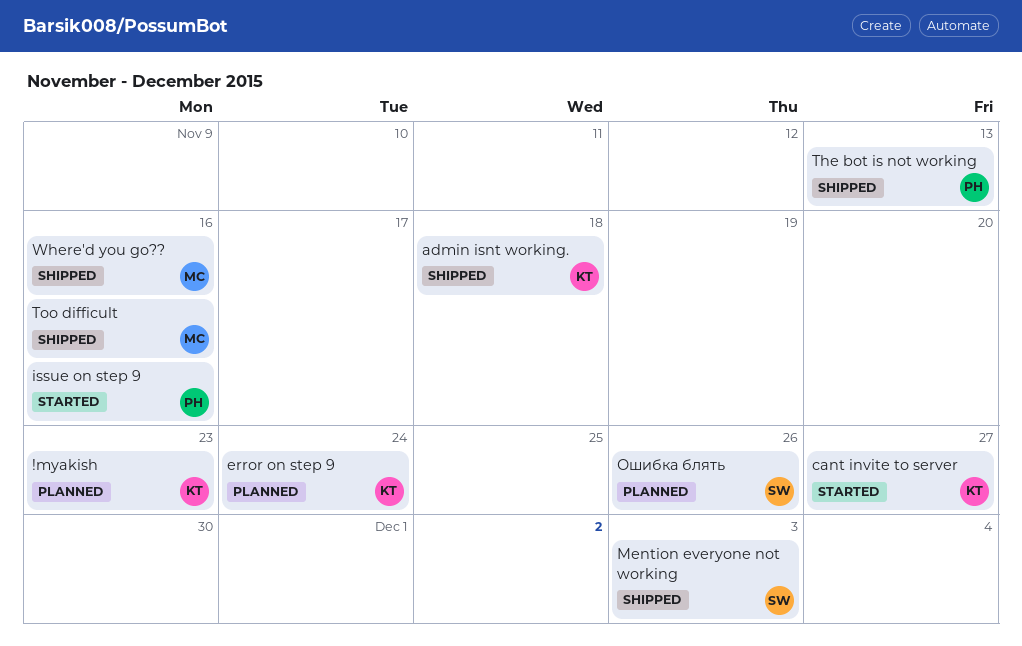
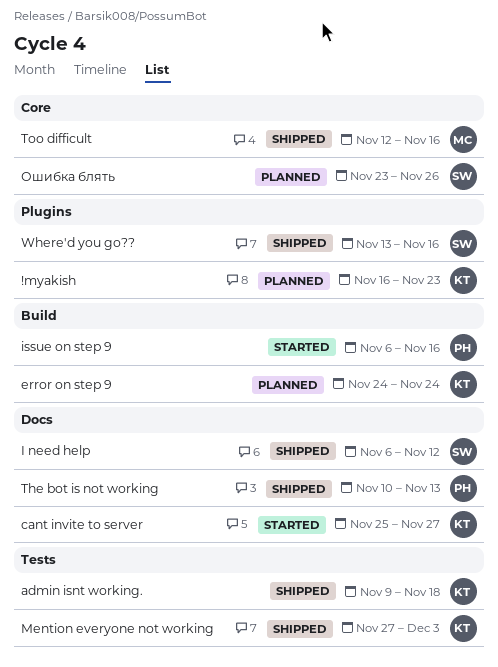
I need help: none -> present
Mention everyone not working, owner: SW -> KT
Where'd you go??, owner: MC -> SW

